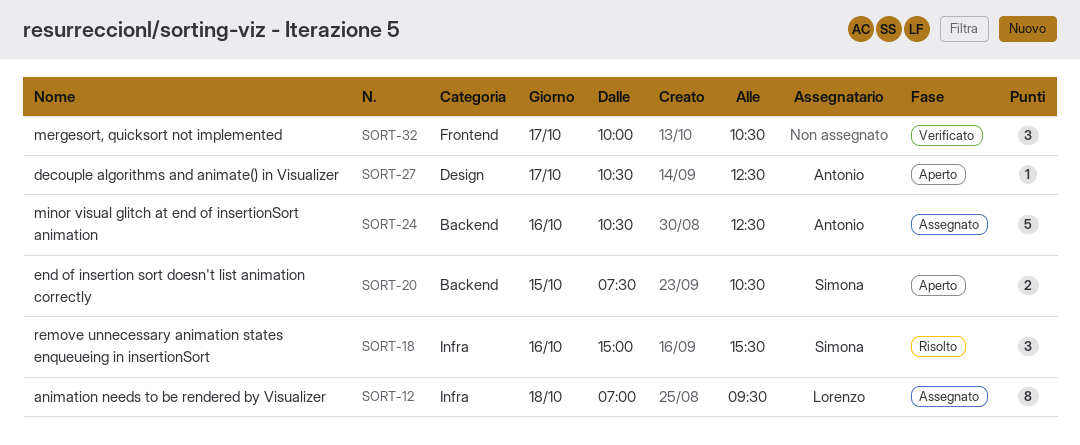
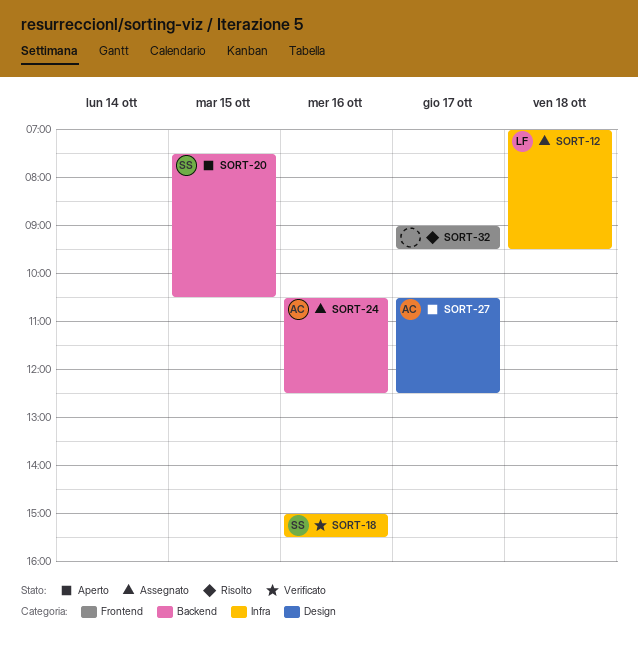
SORT-18, status: Risolto -> Verificato
SORT-32, status: Verificato -> Risolto
SORT-32, begins: 10:00 -> 09:00
SORT-32, ends: 10:30 -> 09:30

